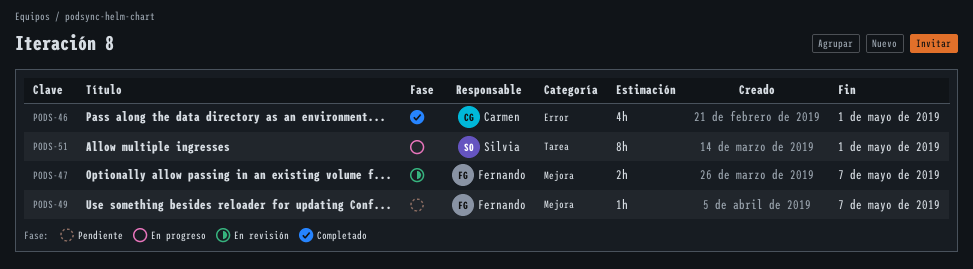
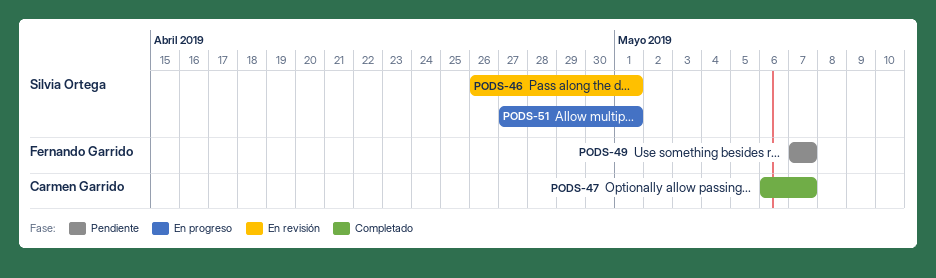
PODS-46, status: Completado -> En revisión
PODS-46, owner: Carmen Garrido -> Silvia Ortega
PODS-47, status: En revisión -> Completado
PODS-47, owner: Fernando Garrido -> Carmen Garrido

